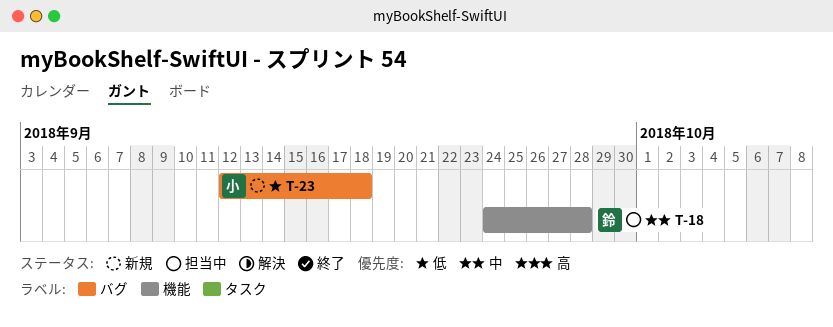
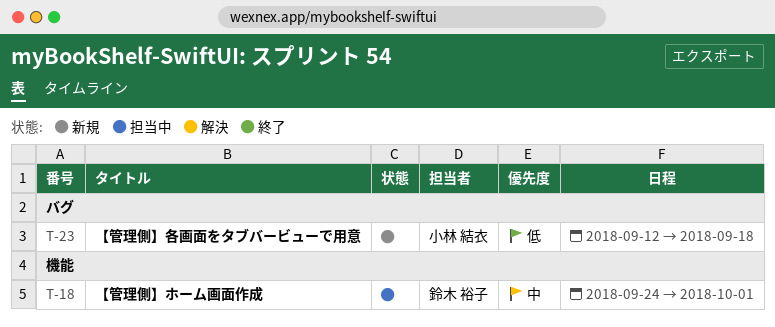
T-18, due: Sep 28 -> Oct 1

